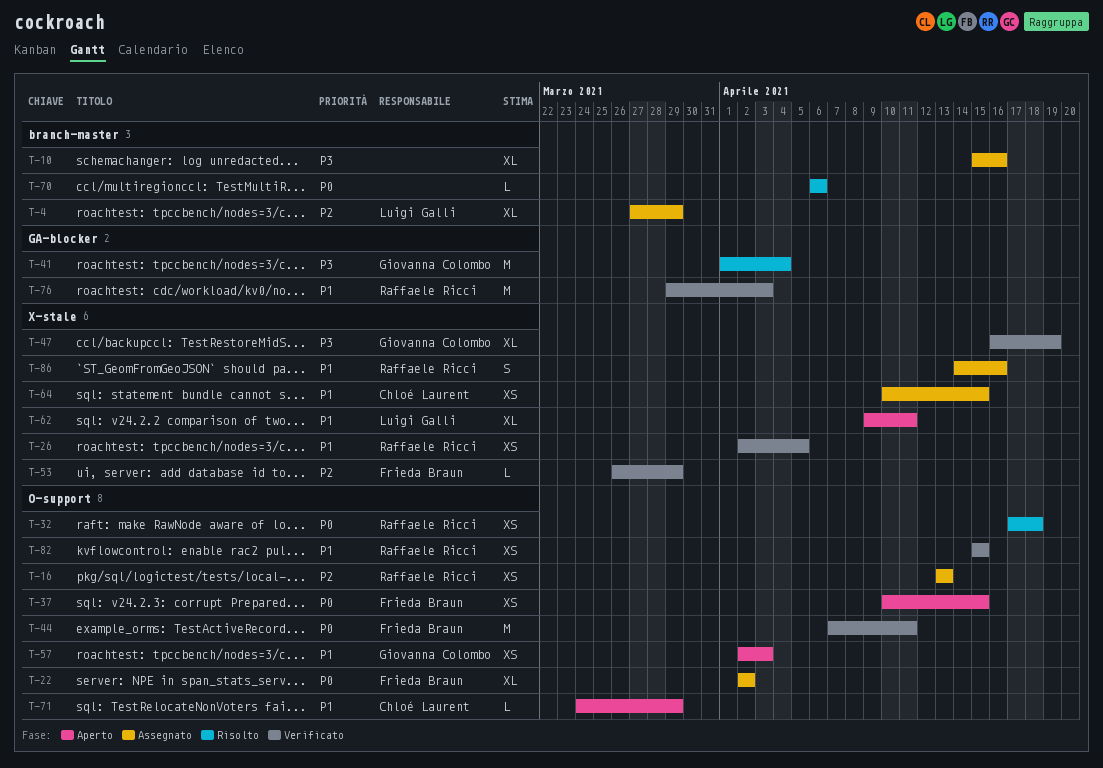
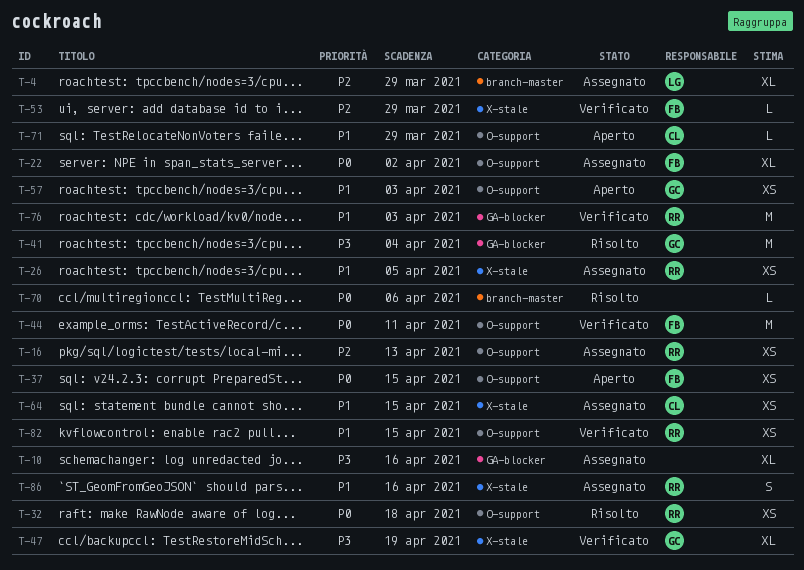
T-10, label: branch-master -> GA-blocker
T-26, status: Verificato -> Assegnato
T-62: present -> none

